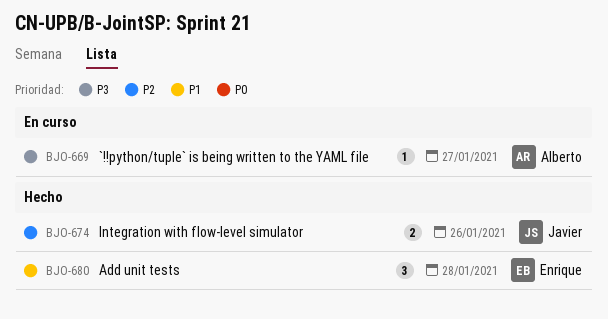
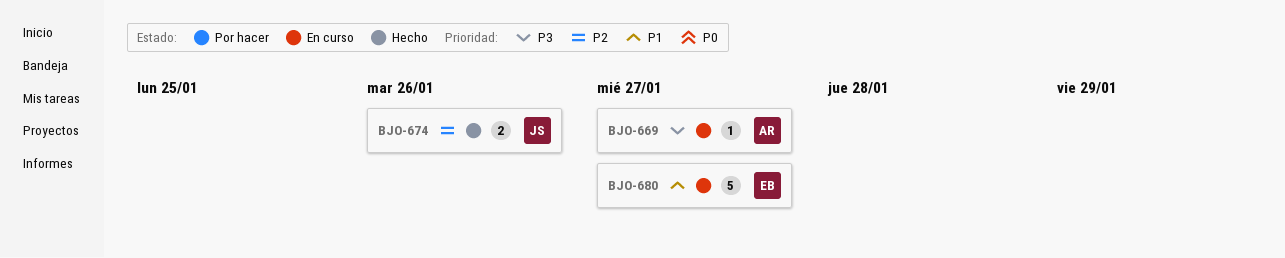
BJO-680, status: Hecho -> En curso
BJO-680, estimate: 3 -> 5
BJO-680, due: Jan 28 -> Jan 27

